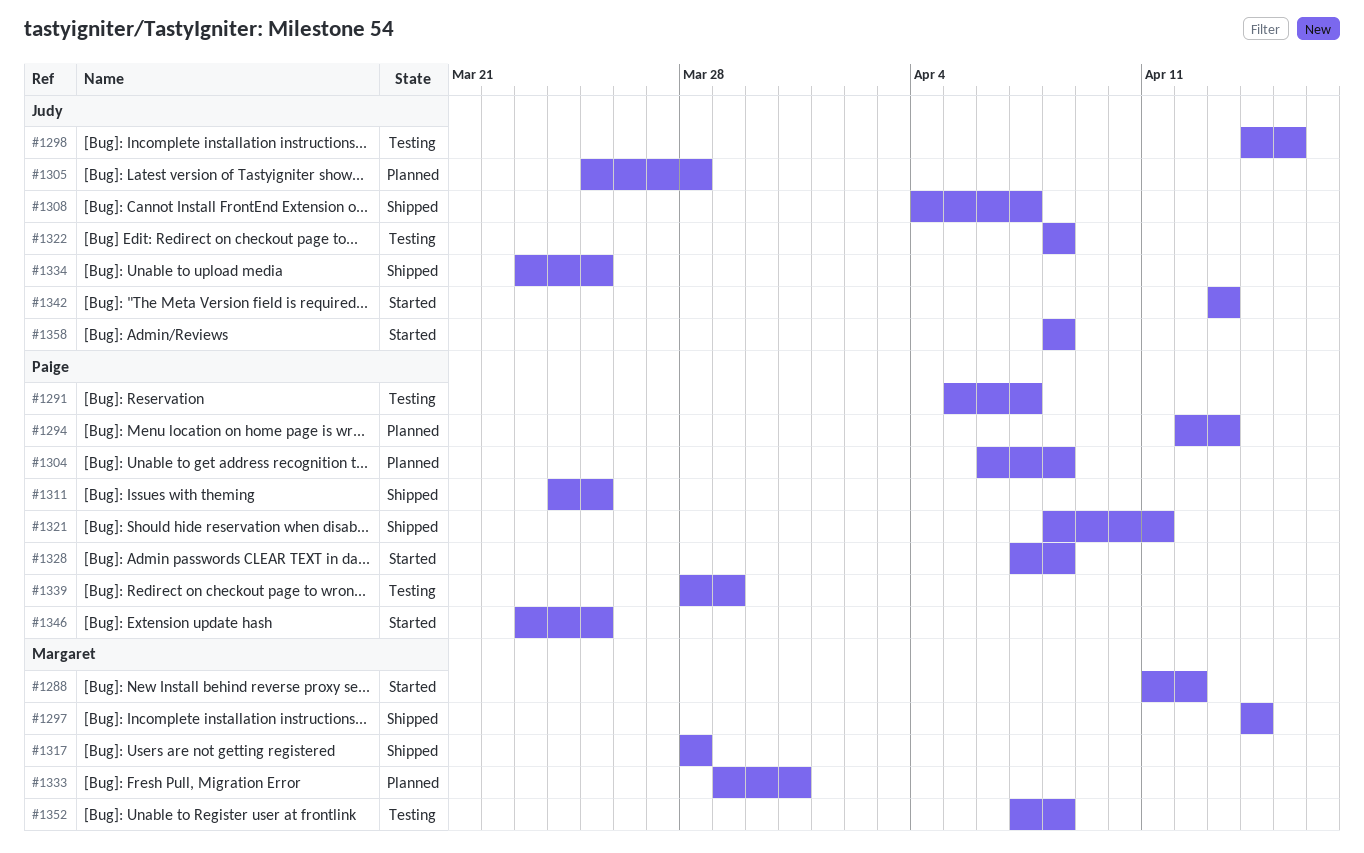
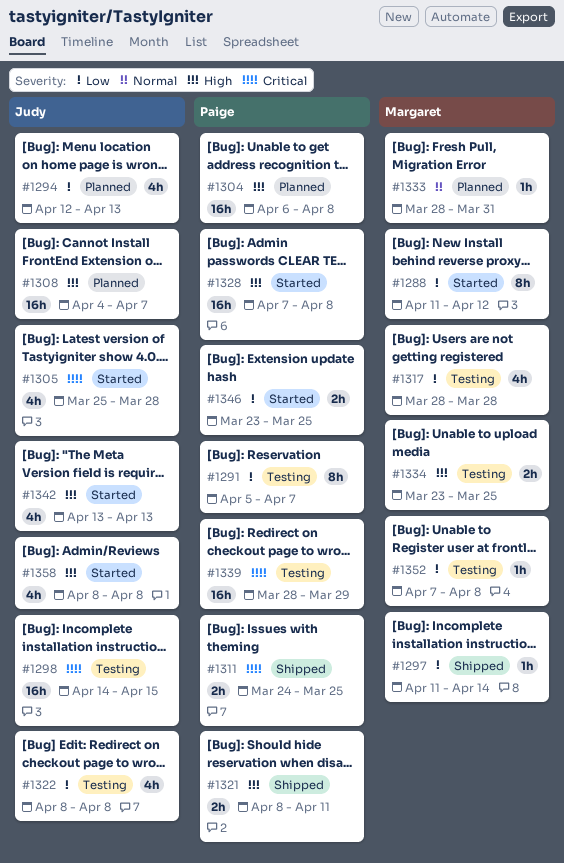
#1294, owner: Paige -> Judy
#1297, start: Apr 14 -> Apr 11
#1305, status: Planned -> Started
#1308, status: Shipped -> Planned
#1317, status: Shipped -> Testing
#1333, start: Mar 29 -> Mar 28
#1334, status: Shipped -> Testing
#1334, owner: Judy -> Margaret

